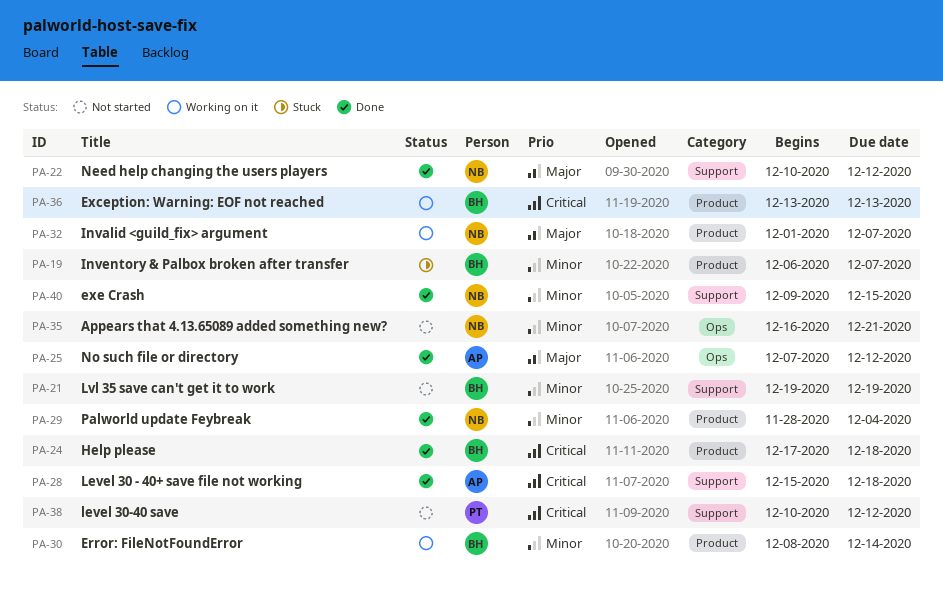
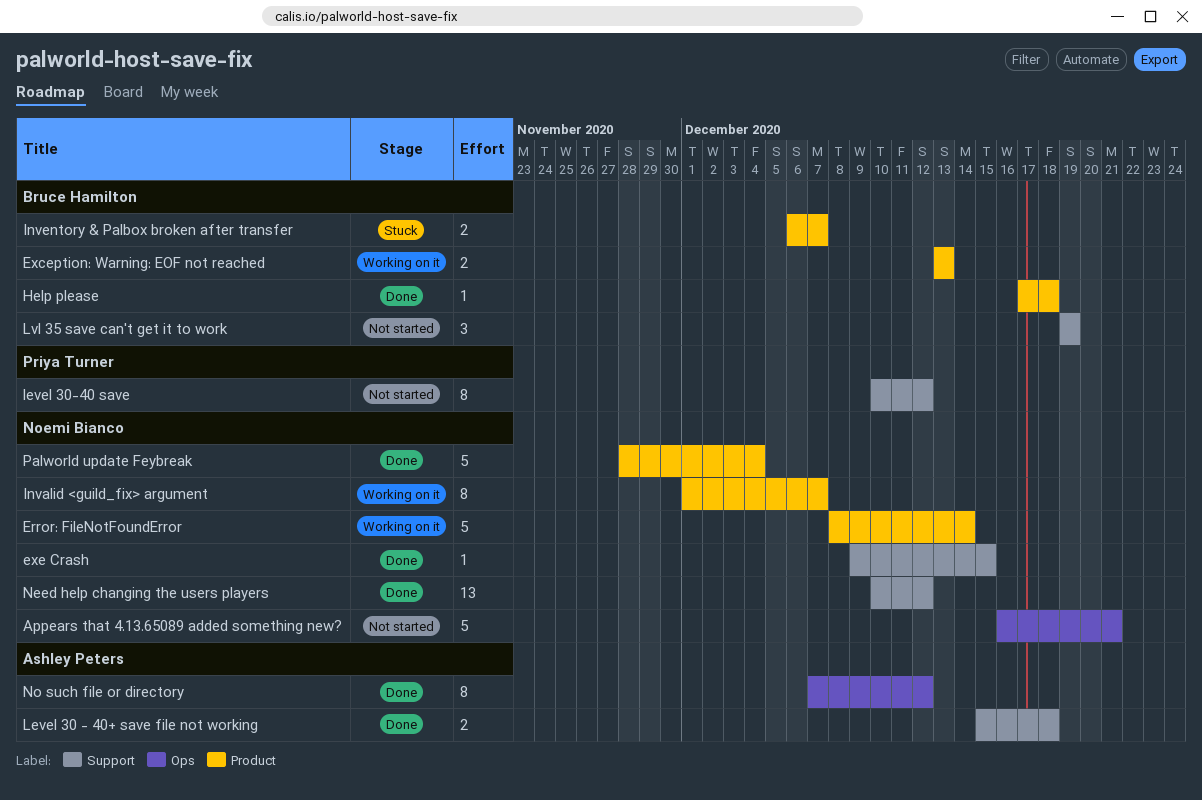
Error: FileNotFoundError, owner: Bruce Hamilton -> Noemi Bianco

